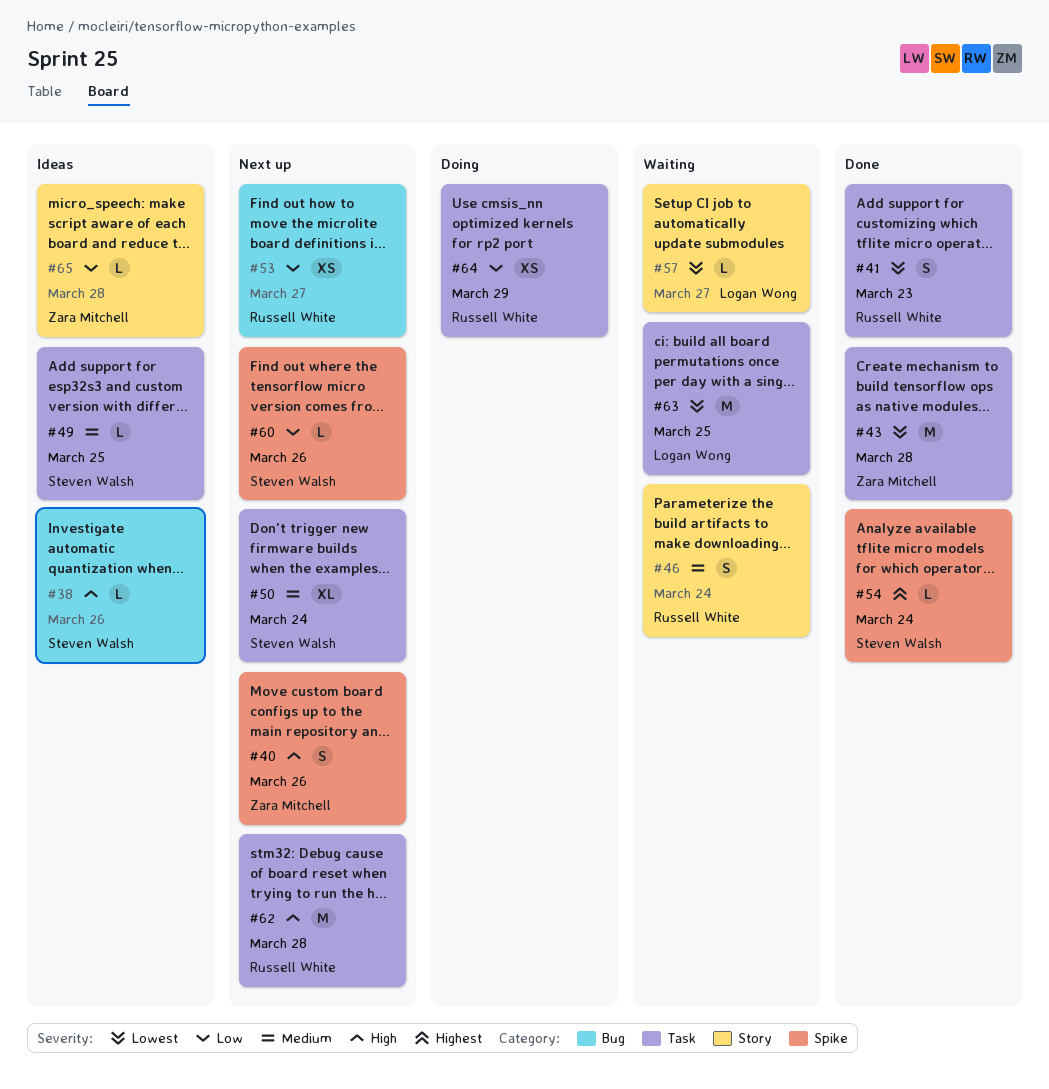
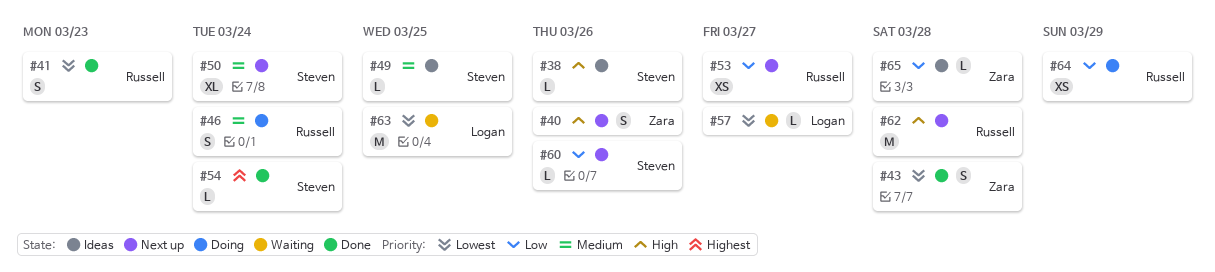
#43, estimate: M -> S
#46, status: Waiting -> Doing

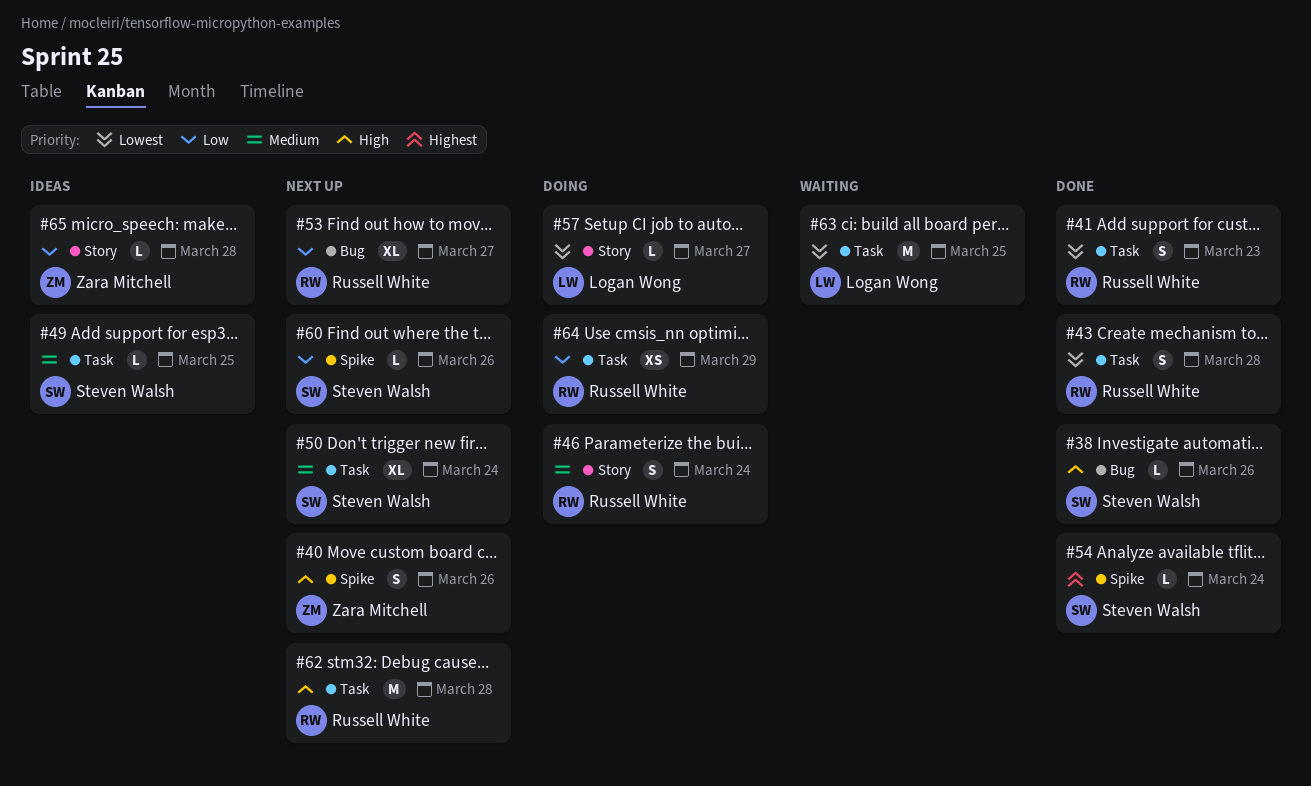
#38, status: Ideas -> Done
#43, owner: Zara Mitchell -> Russell White
#53, estimate: XS -> XL
#57, status: Waiting -> Doing

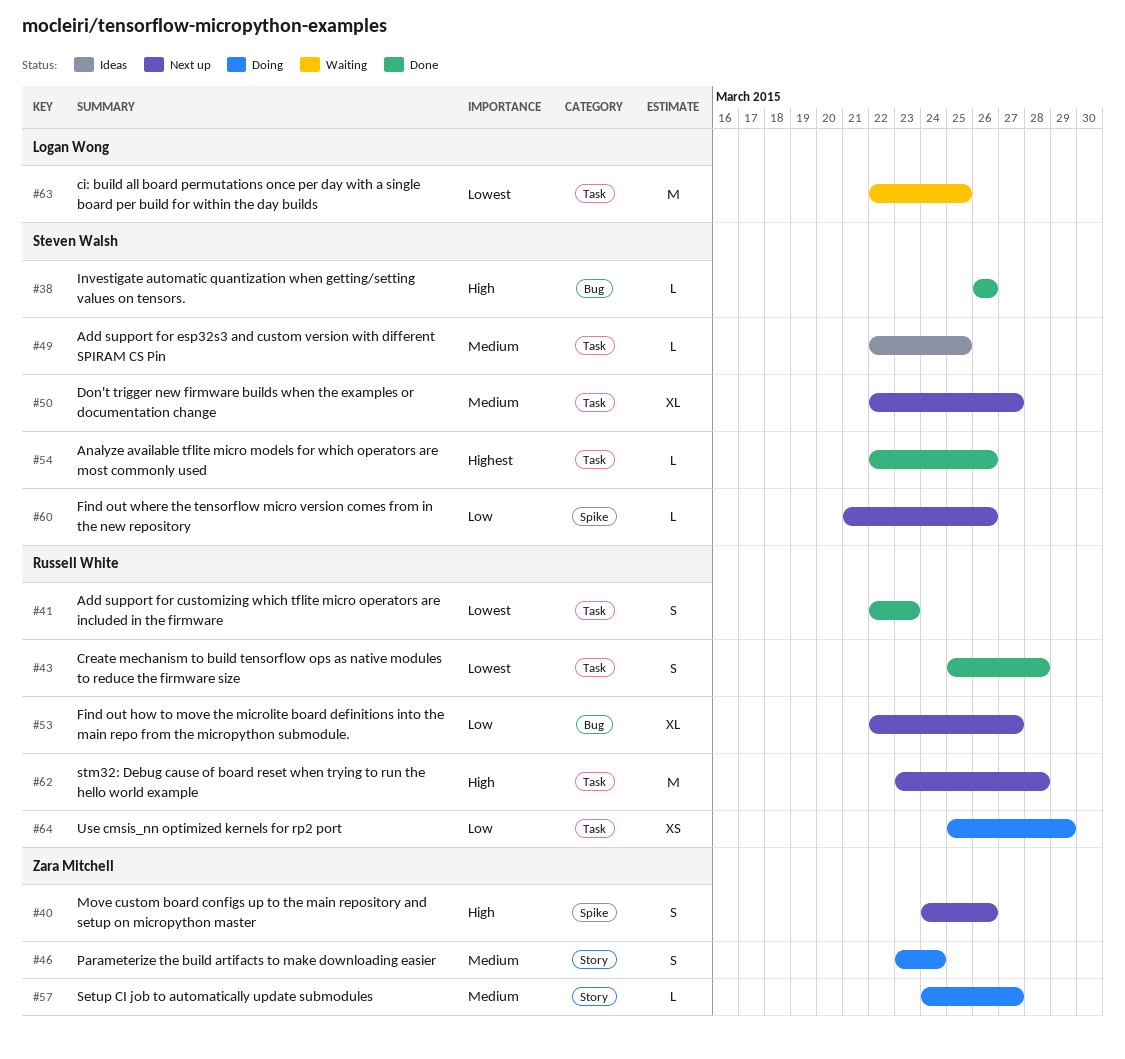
#46, owner: Russell White -> Zara Mitchell
#50, due: Mar 24 -> Mar 27
#54, label: Spike -> Task
#54, due: Mar 24 -> Mar 26
#57, owner: Logan Wong -> Zara Mitchell
#57, priority: Lowest -> Medium
#65: present -> none

